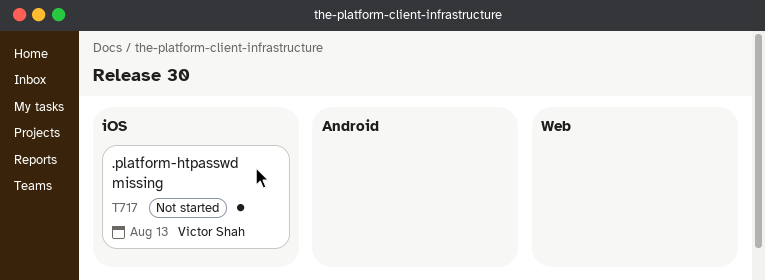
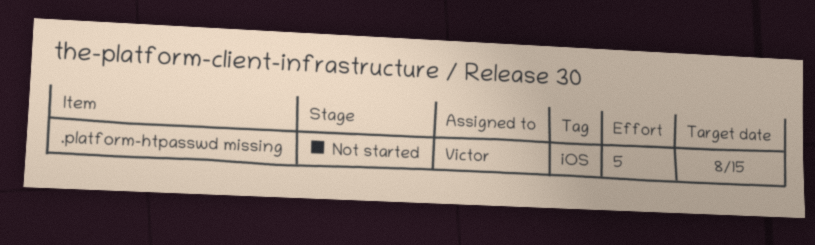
.platform-htpasswd missing, estimate: 1 -> 5
.platform-htpasswd missing, due: Aug 13 -> Aug 15

